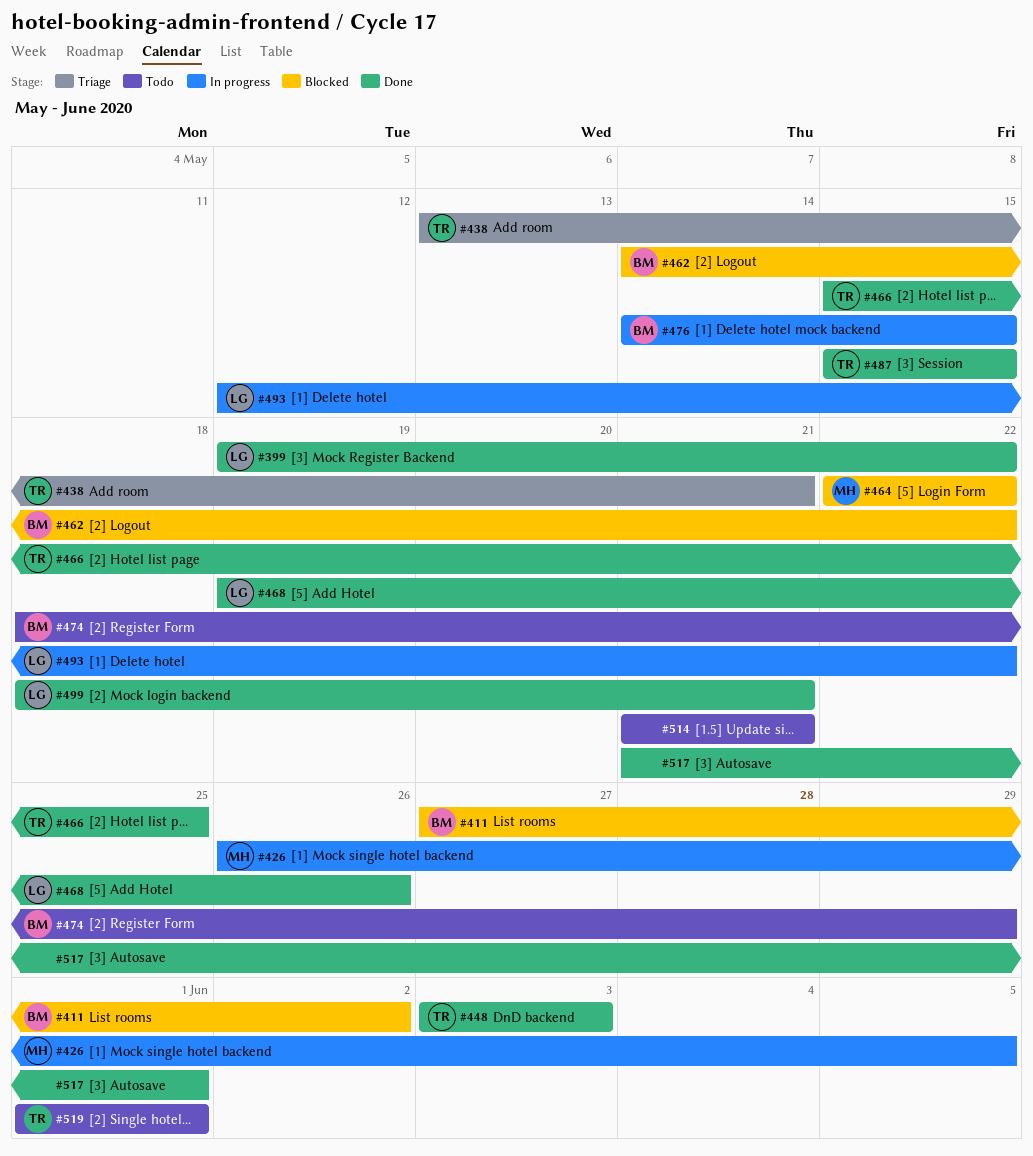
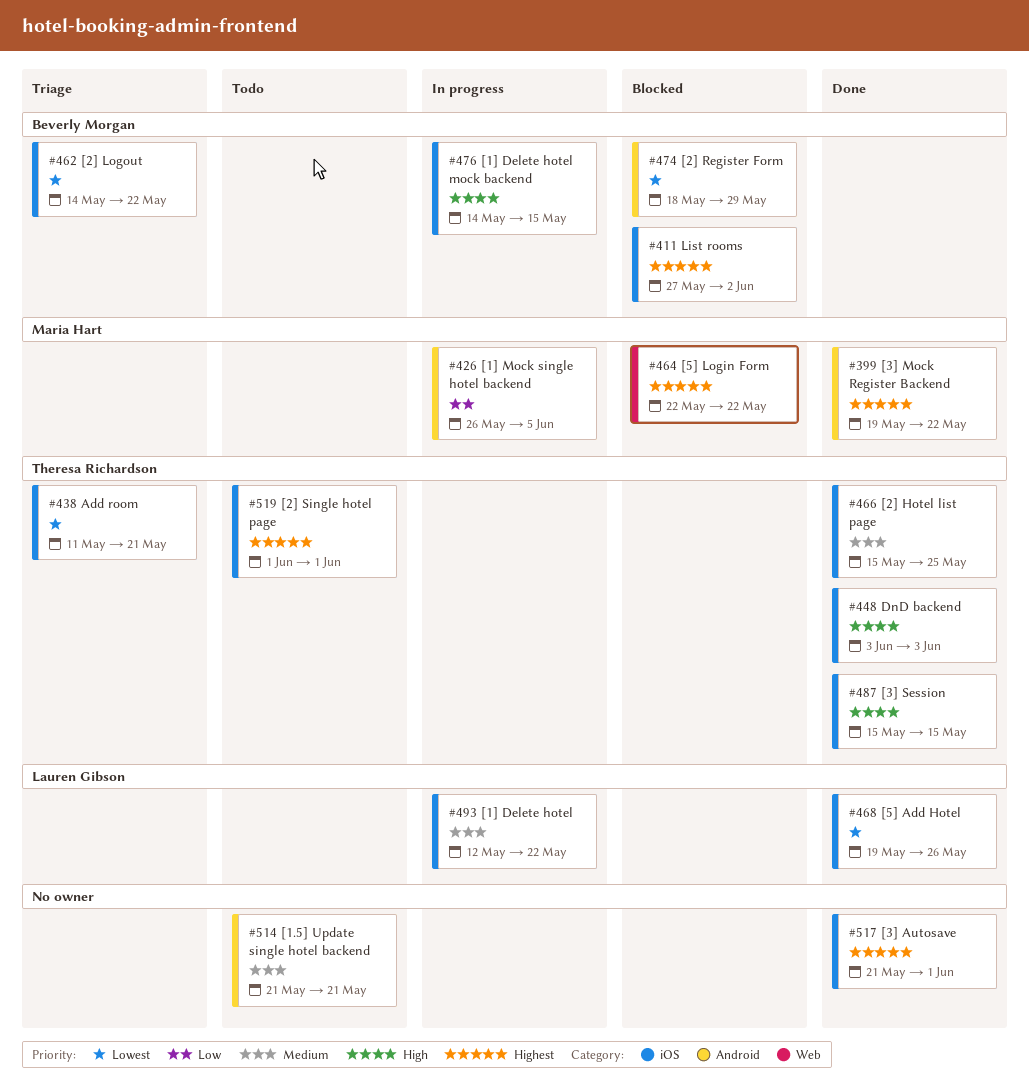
#399, owner: Lauren Gibson -> Maria Hart
#438, start: May 13 -> May 11
#462, status: Blocked -> Triage
#474, status: Todo -> Blocked
#499: present -> none

